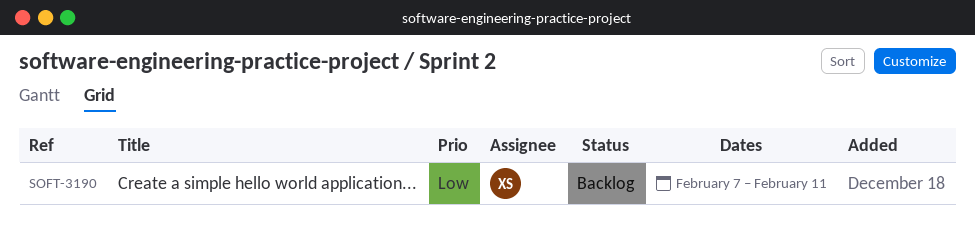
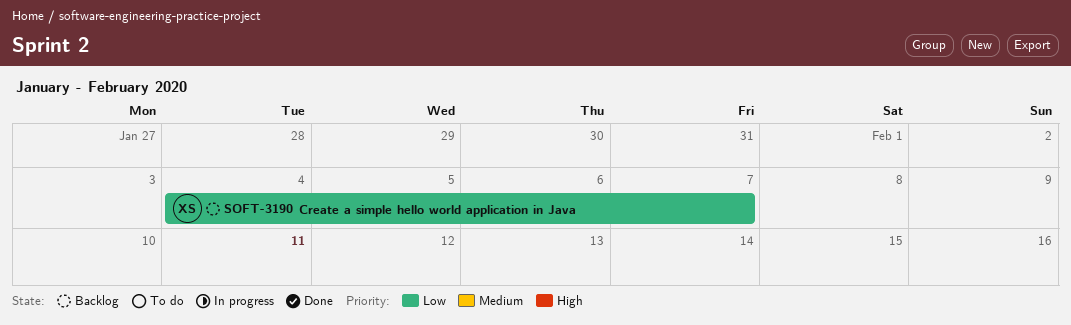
SOFT-3190, start: Feb 7 -> Feb 4
SOFT-3190, due: Feb 11 -> Feb 7

